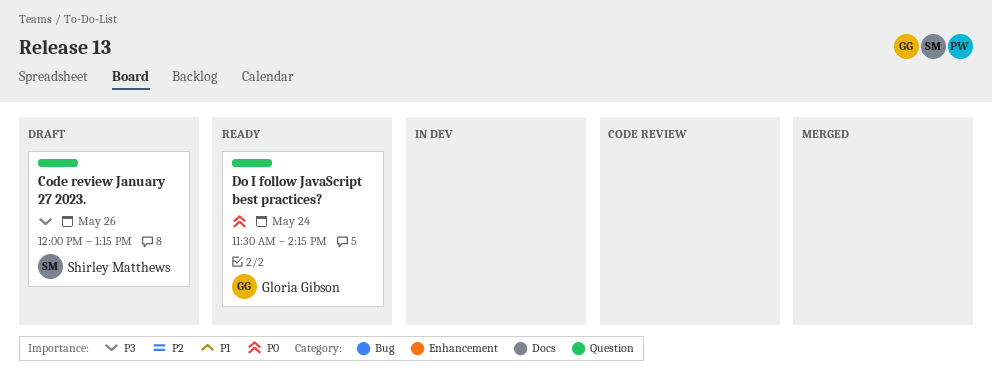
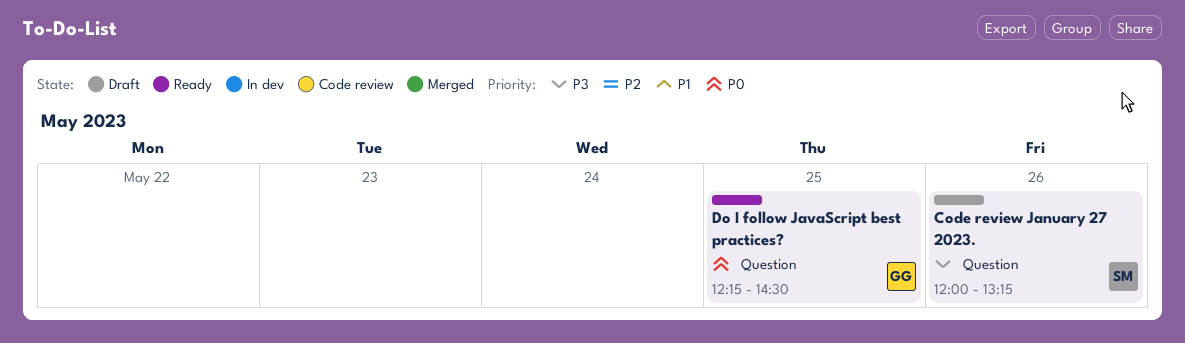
Do I follow JavaScript best practices?, day: May 24 -> May 25
Do I follow JavaScript best practices?, begins: 11:30 -> 12:15
Do I follow JavaScript best practices?, ends: 14:15 -> 14:30

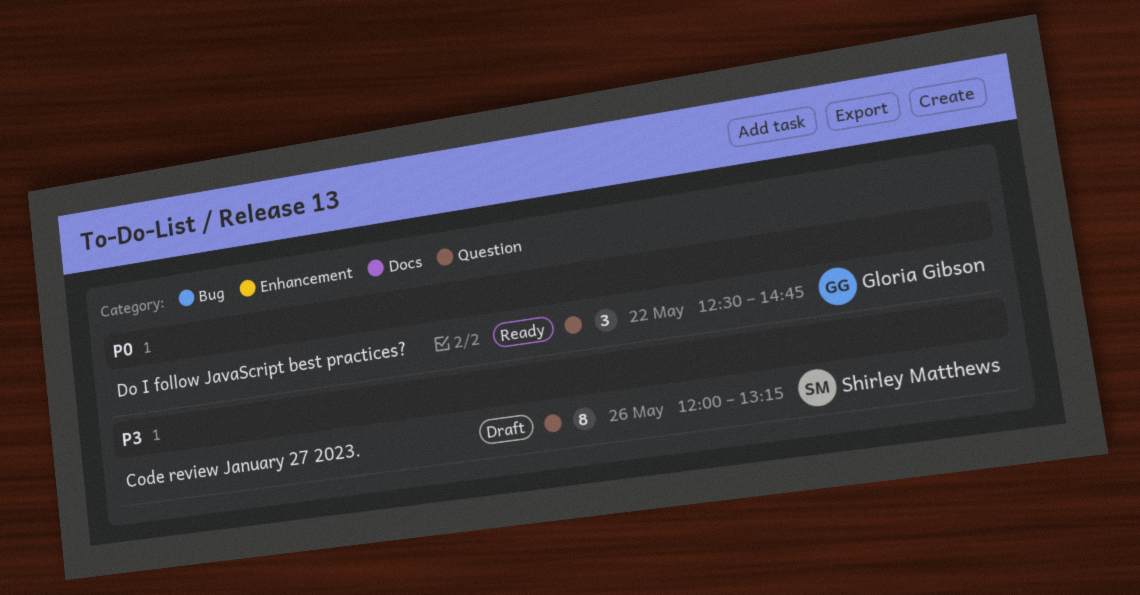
Do I follow JavaScript best practices?, day: May 25 -> May 22
Do I follow JavaScript best practices?, begins: 12:15 -> 12:30
Do I follow JavaScript best practices?, ends: 14:30 -> 14:45

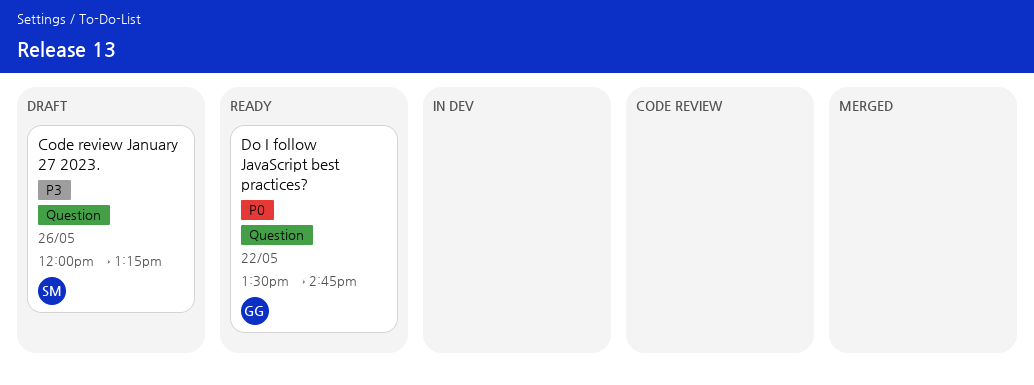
Do I follow JavaScript best practices?, begins: 12:30 -> 13:30

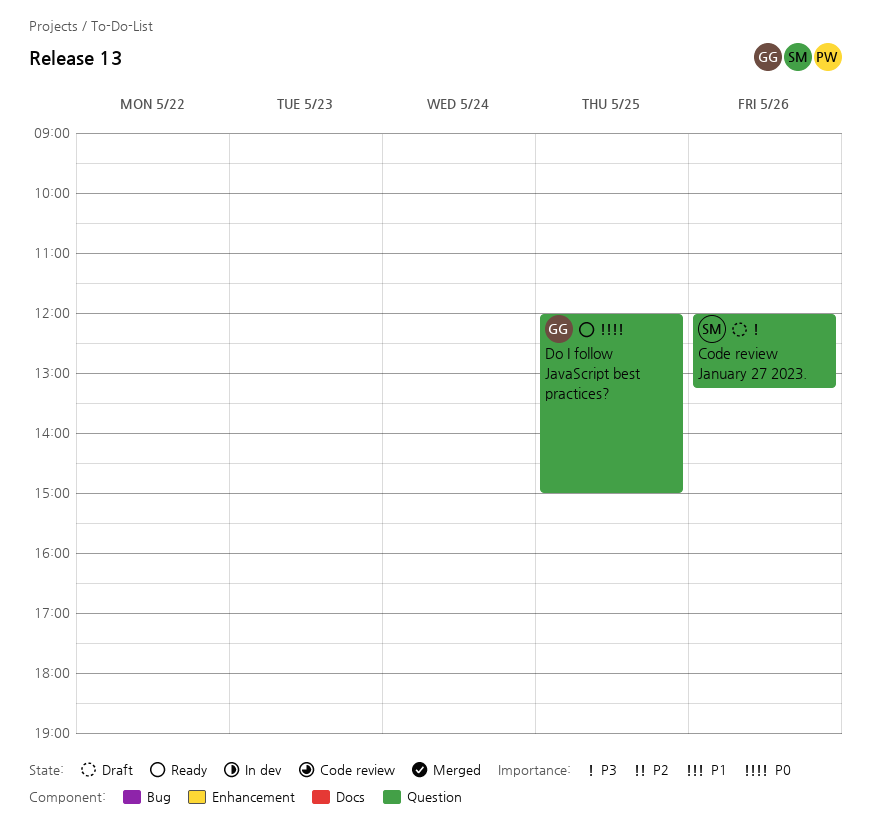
Do I follow JavaScript best practices?, day: May 22 -> May 25
Do I follow JavaScript best practices?, begins: 13:30 -> 12:00
Do I follow JavaScript best practices?, ends: 14:45 -> 15:00

